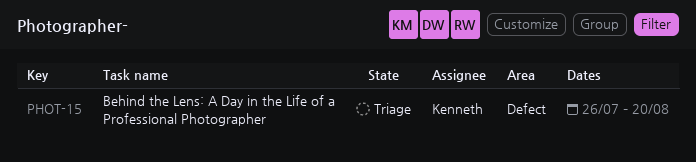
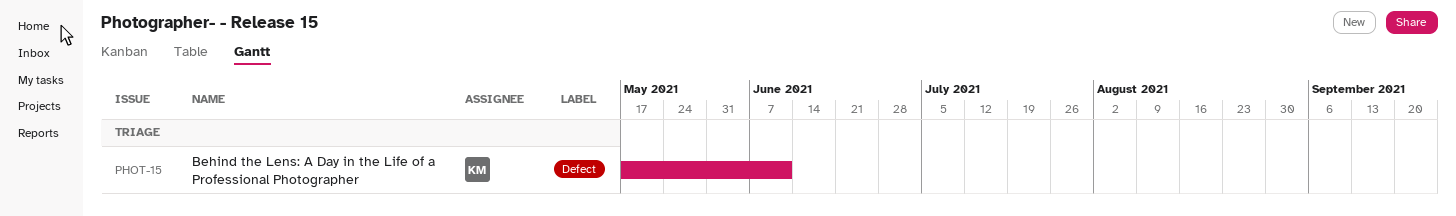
PHOT-15, start: Jul 26 -> May 17
PHOT-15, due: Aug 20 -> Jun 11

